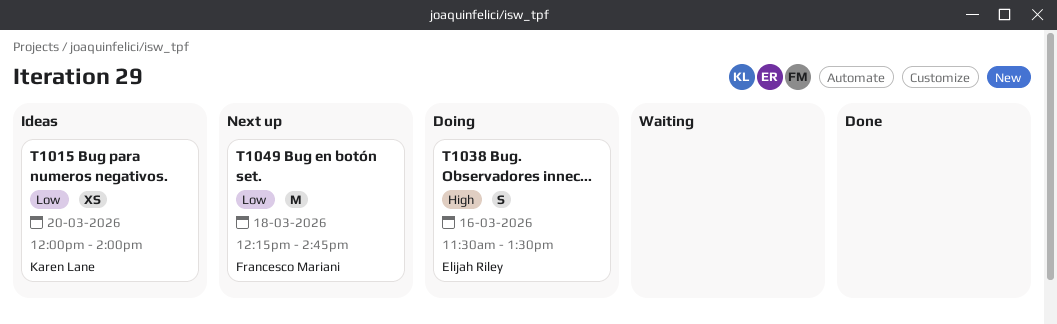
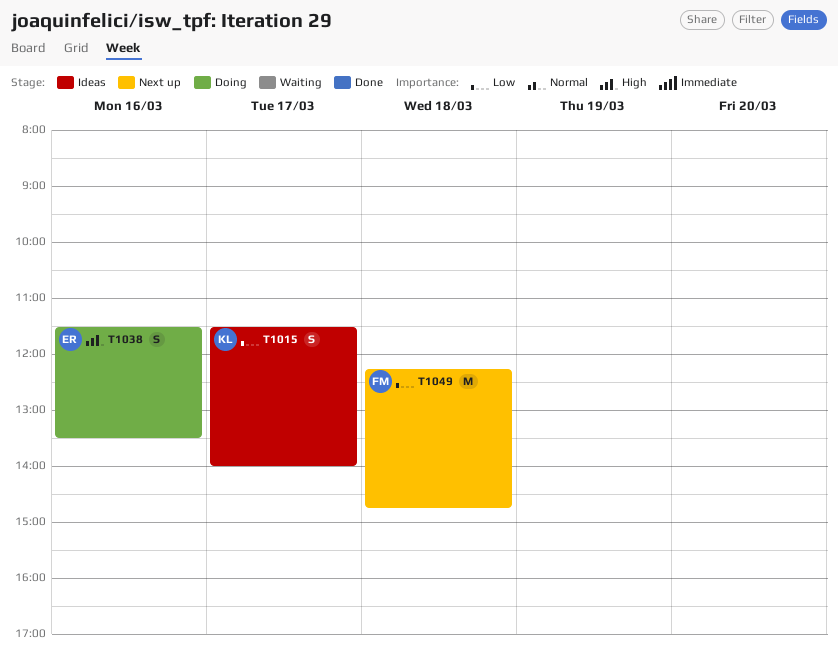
T1015, estimate: XS -> S
T1015, day: Mar 20 -> Mar 17
T1015, begins: 12:00 -> 11:30

